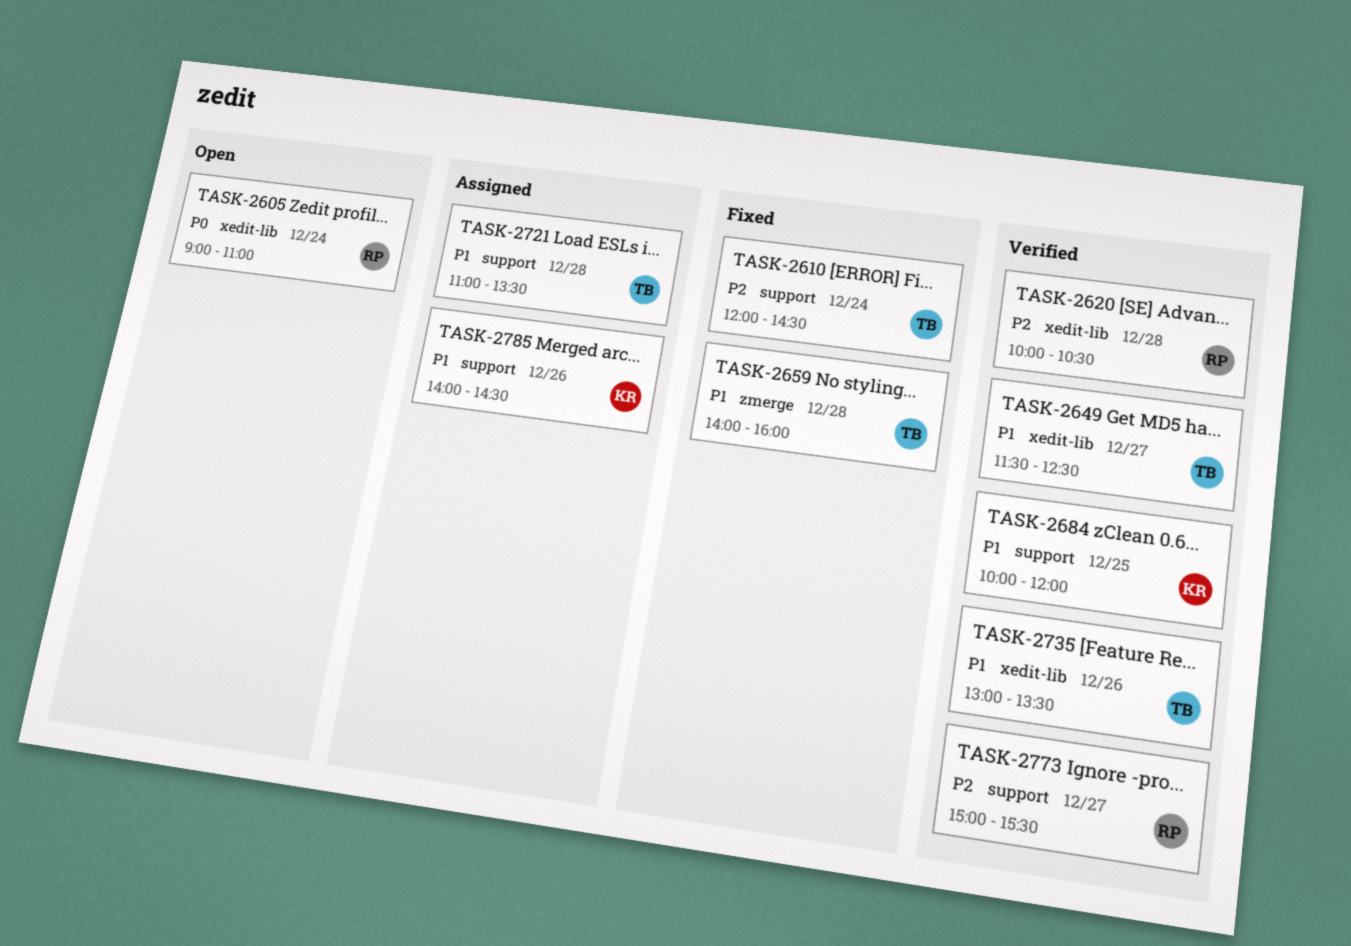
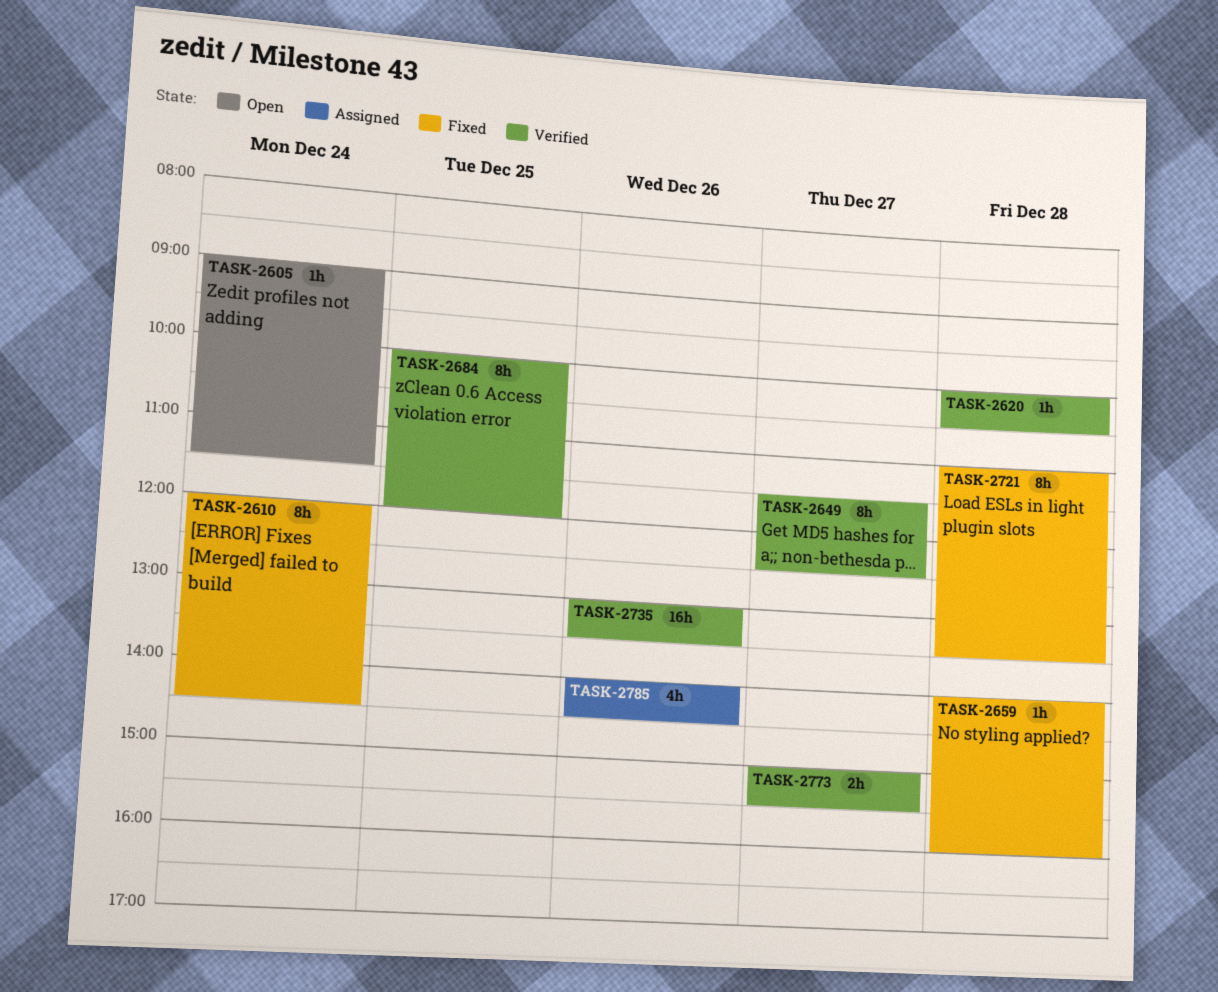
TASK-2605, ends: 11:00 -> 11:30
TASK-2721, status: Assigned -> Fixed

